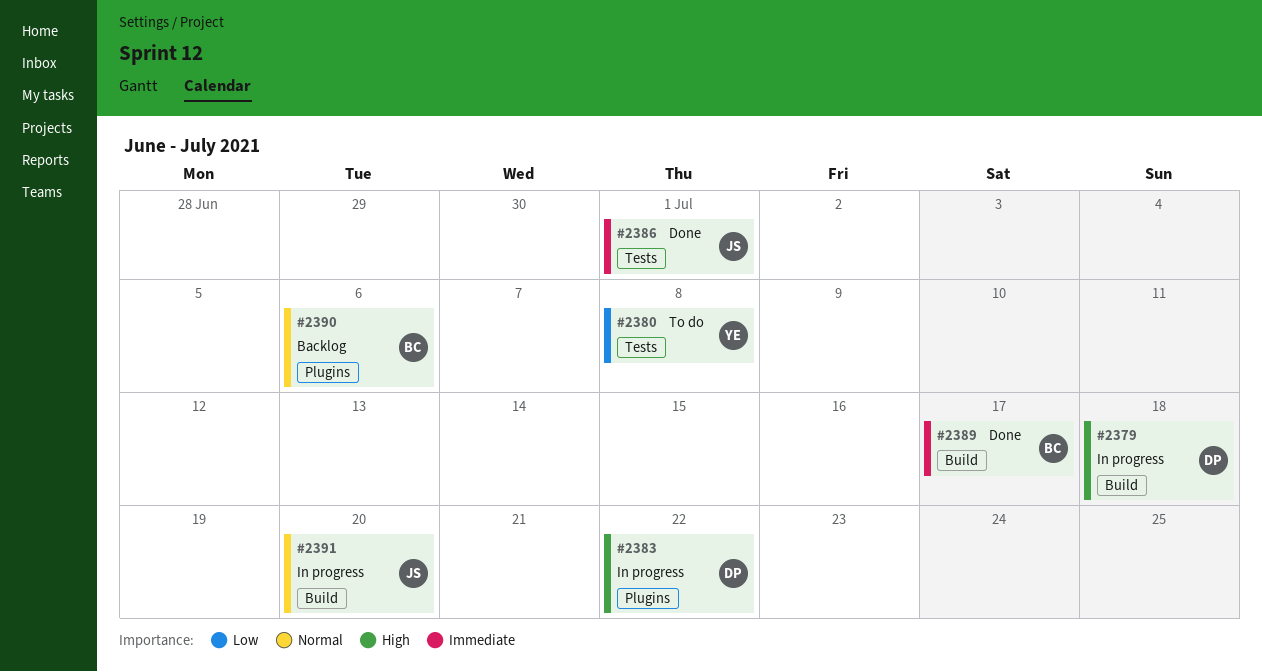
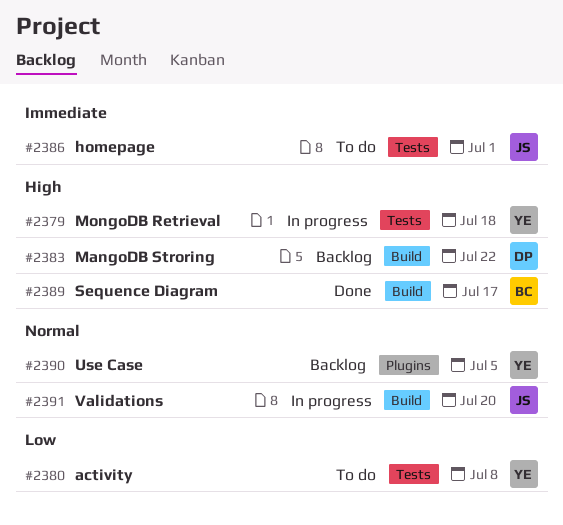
#2379, owner: DP -> YE
#2379, label: Build -> Tests
#2383, status: In progress -> Backlog
#2383, label: Plugins -> Build
#2386, status: Done -> To do
#2389, priority: Immediate -> High
#2390, owner: BC -> YE
#2390, due: Jul 6 -> Jul 5

